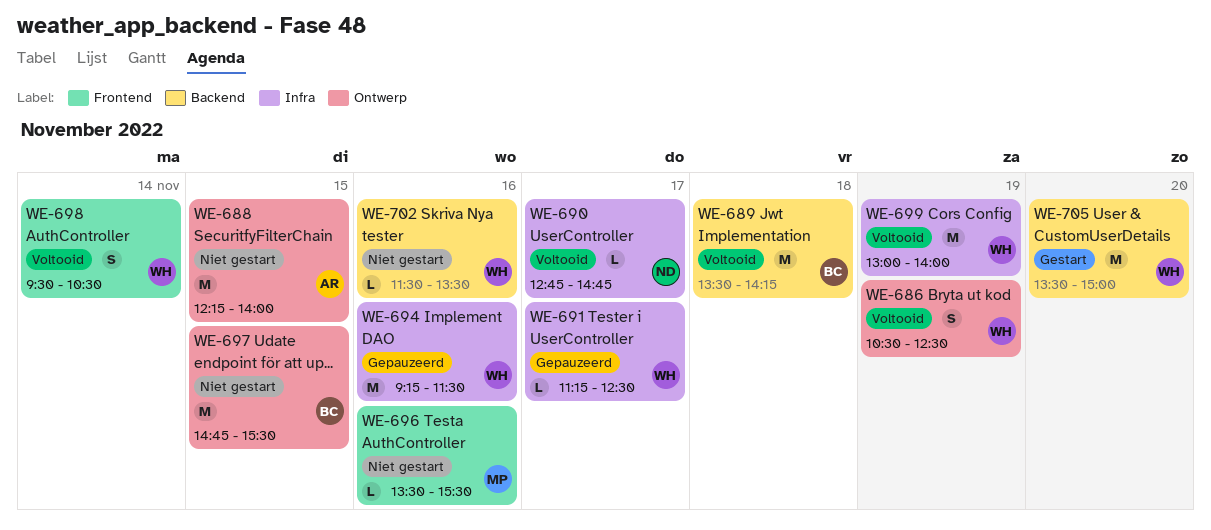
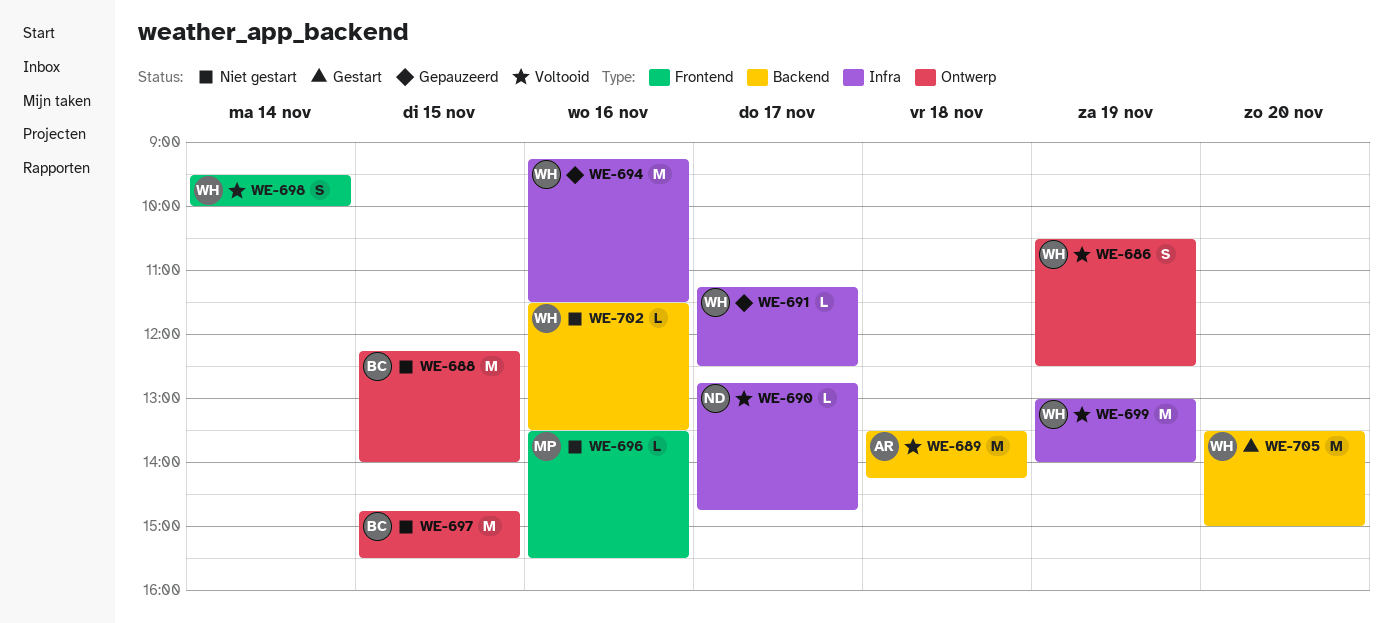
WE-688, owner: AR -> BC
WE-689, owner: BC -> AR
WE-698, ends: 10:30 -> 10:00

